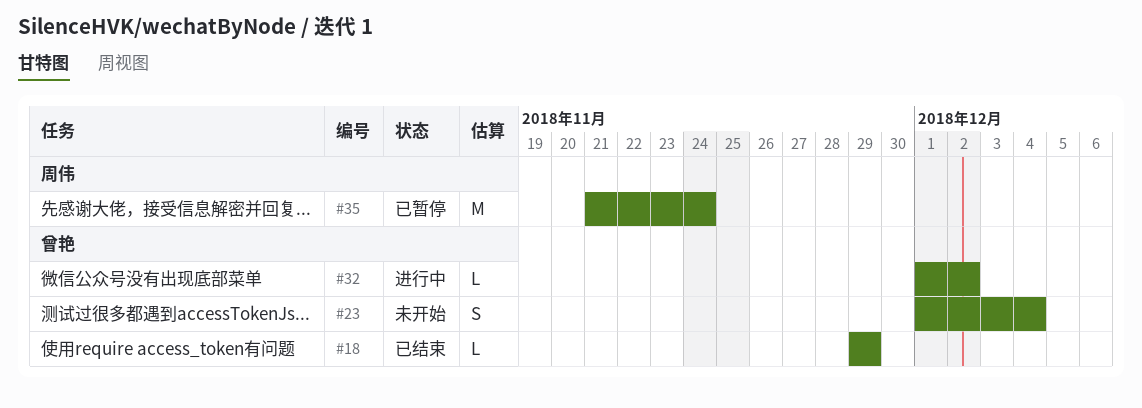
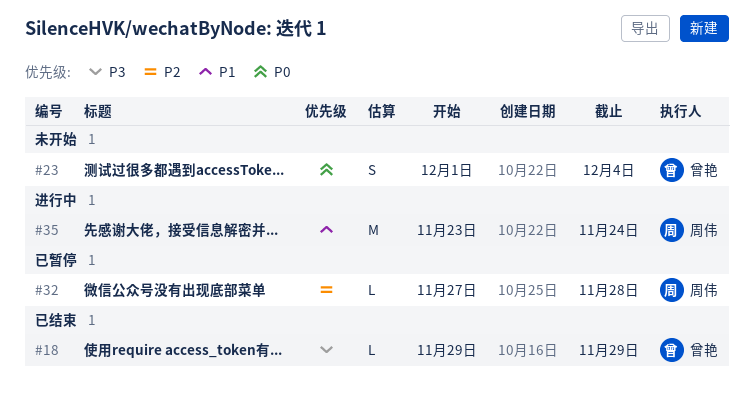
#32, status: 进行中 -> 已暂停
#32, owner: 曾艳 -> 周伟
#32, start: Dec 1 -> Nov 27
#32, due: Dec 2 -> Nov 28
#35, status: 已暂停 -> 进行中
#35, start: Nov 21 -> Nov 23

